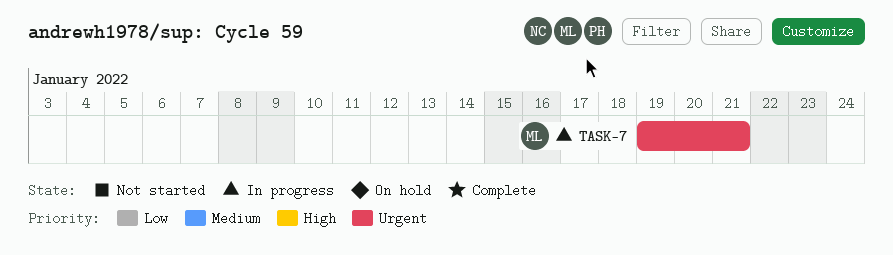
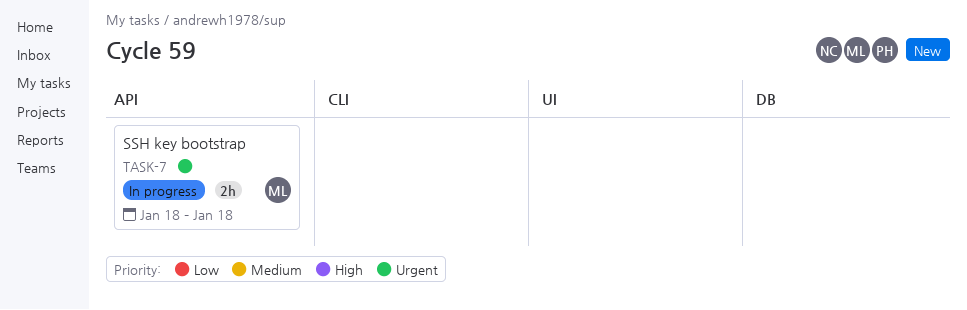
TASK-7, start: Jan 19 -> Jan 18
TASK-7, due: Jan 21 -> Jan 18

